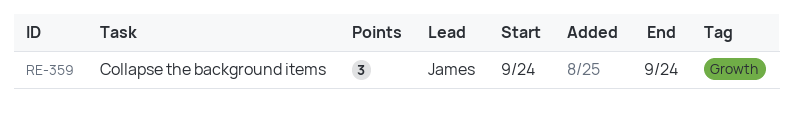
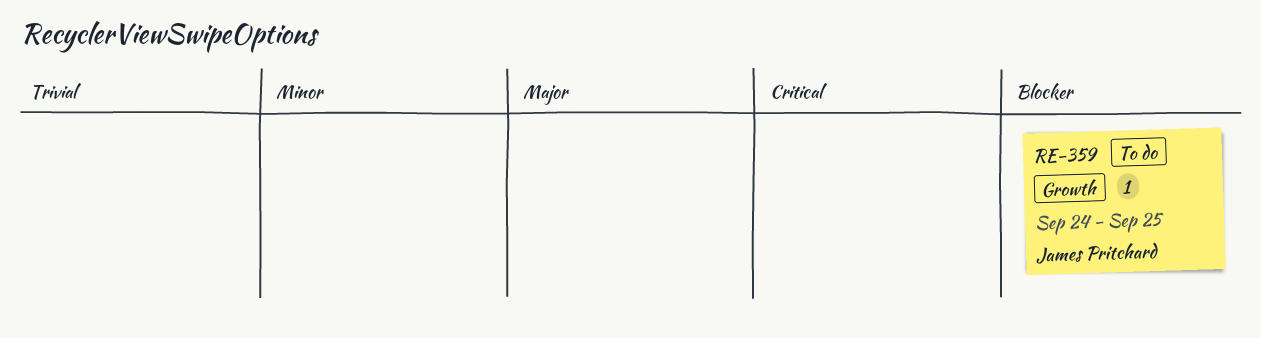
RE-359, estimate: 3 -> 1
RE-359, due: Sep 24 -> Sep 25

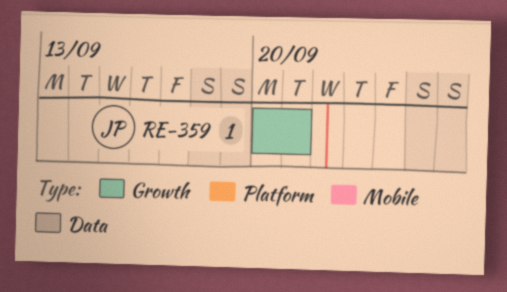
RE-359, start: Sep 24 -> Sep 20
RE-359, due: Sep 25 -> Sep 21

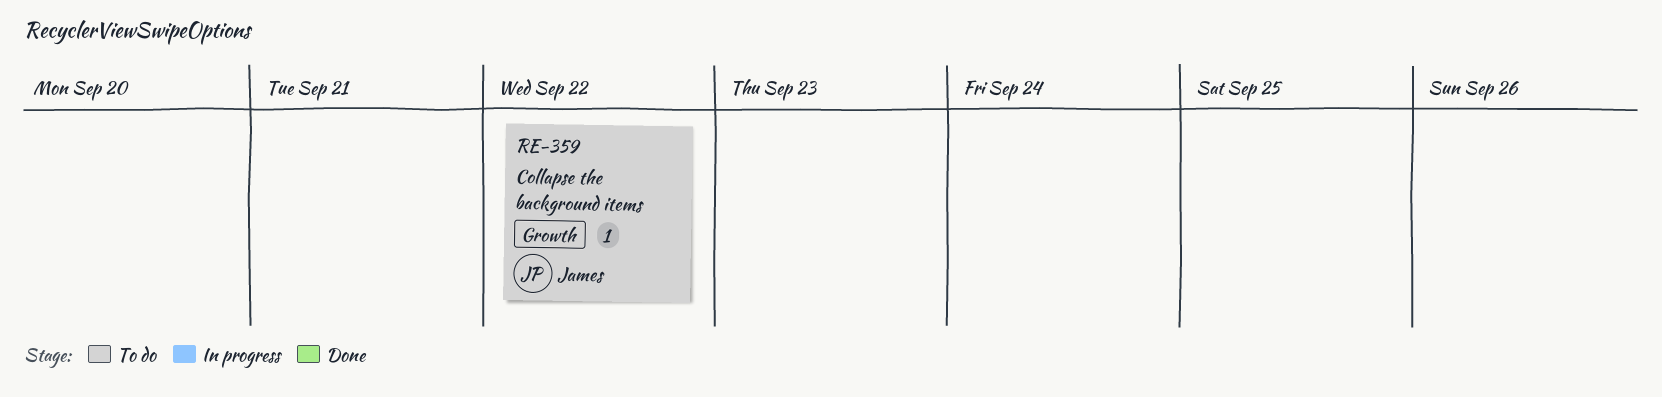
RE-359, due: Sep 21 -> Sep 22

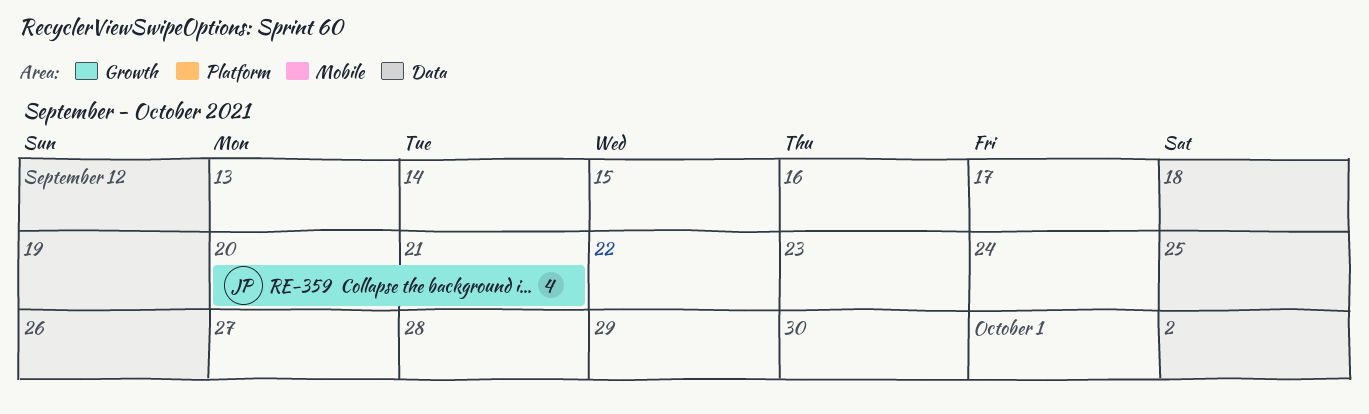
RE-359, estimate: 1 -> 4
RE-359, due: Sep 22 -> Sep 21

